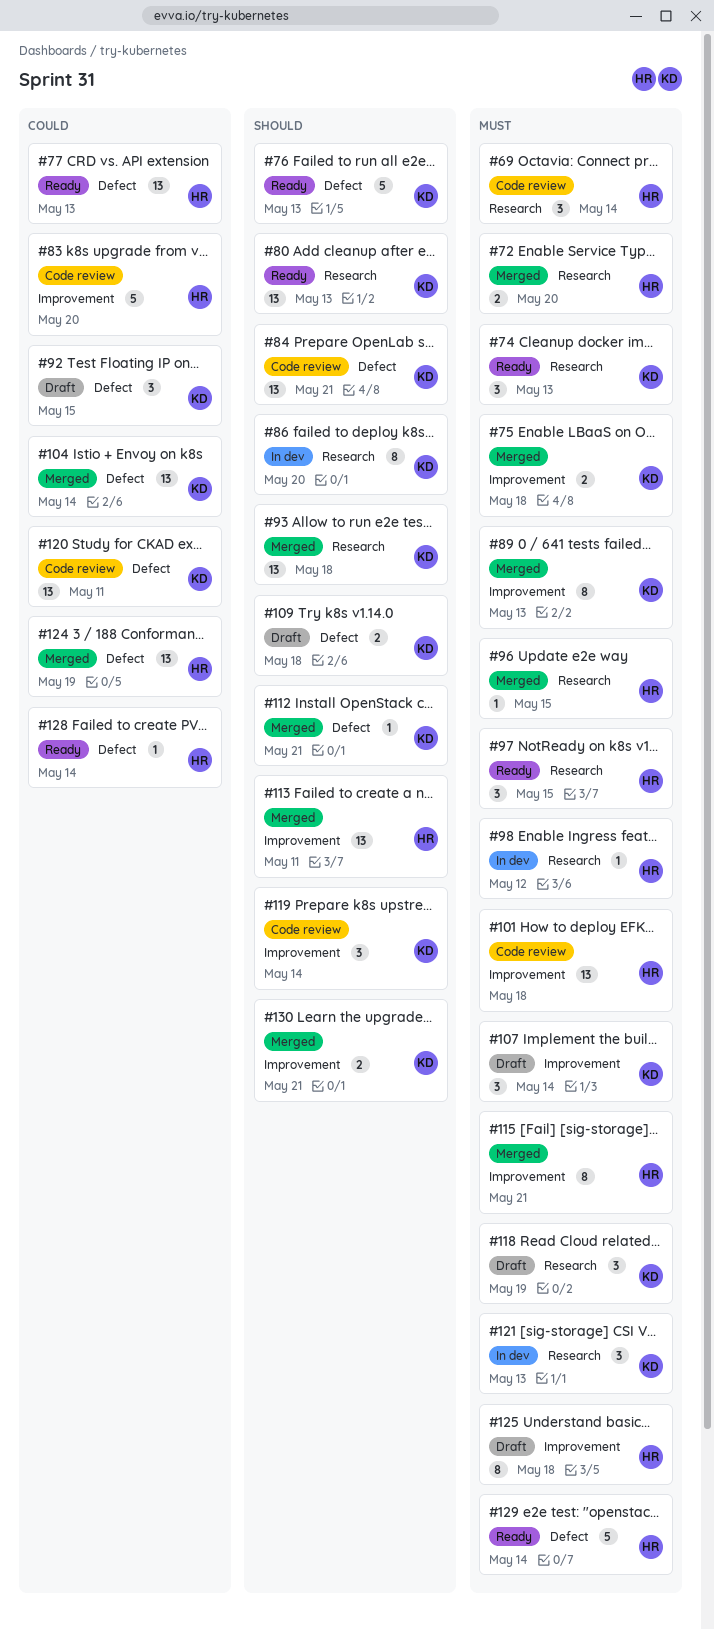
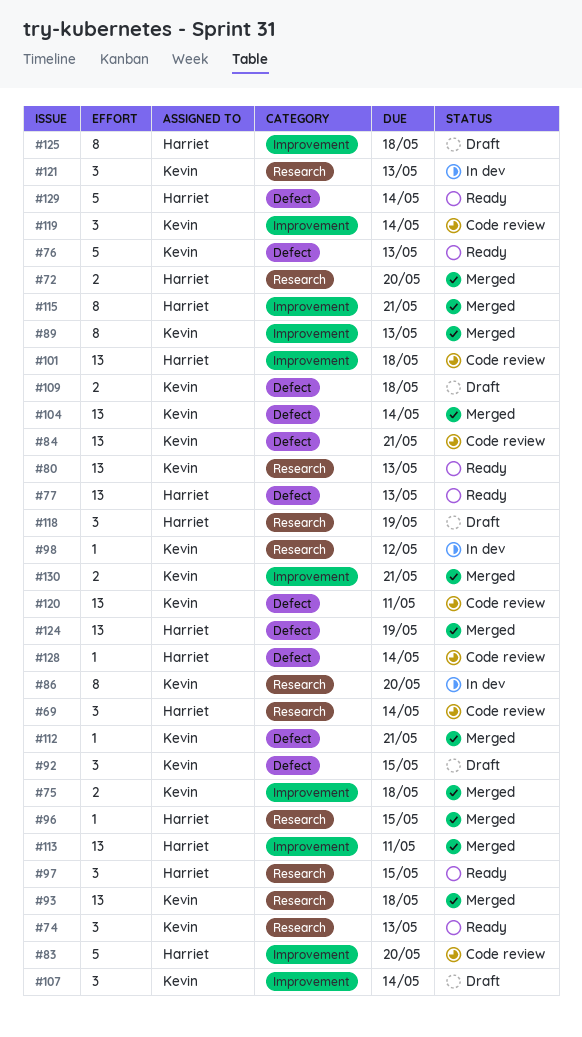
#98, owner: Harriet -> Kevin
#118, owner: Kevin -> Harriet
#128, status: Ready -> Code review

